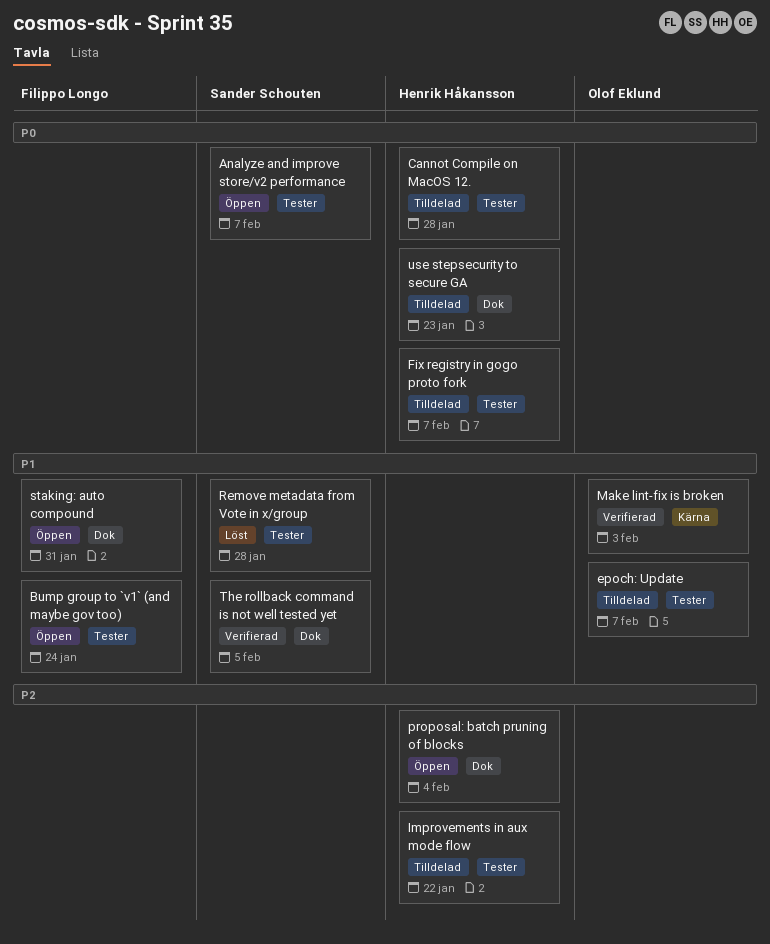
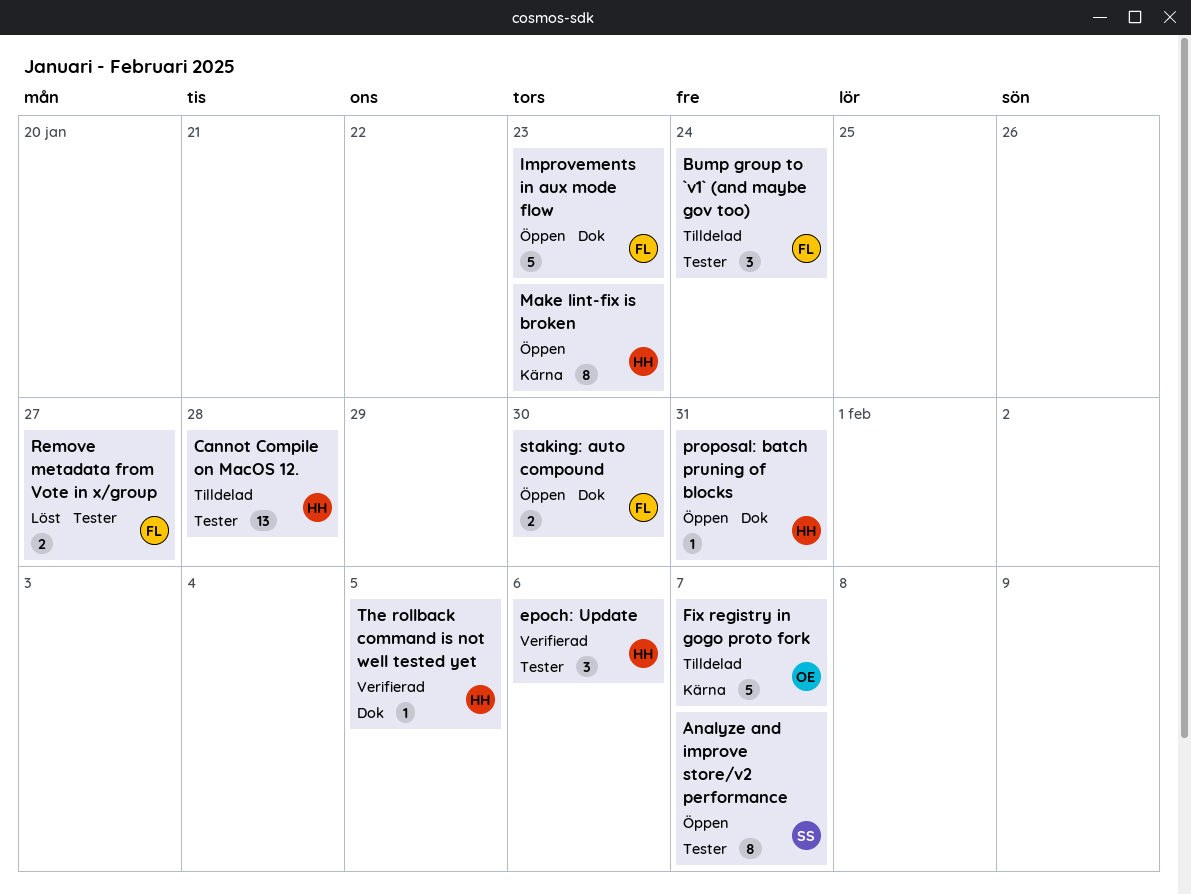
Bump group to `v1` (and maybe gov too), status: Öppen -> Tilldelad
epoch: Update, status: Tilldelad -> Verifierad
epoch: Update, owner: Olof Eklund -> Henrik Håkansson
epoch: Update, due: Feb 7 -> Feb 6
Fix registry in gogo proto fork, owner: Henrik Håkansson -> Olof Eklund
Fix registry in gogo proto fork, label: Tester -> Kärna
Improvements in aux mode flow, status: Tilldelad -> Öppen
Improvements in aux mode flow, owner: Henrik Håkansson -> Filippo Longo
Improvements in aux mode flow, label: Tester -> Dok
Improvements in aux mode flow, due: Jan 22 -> Jan 23
Make lint-fix is broken, status: Verifierad -> Öppen
Make lint-fix is broken, owner: Olof Eklund -> Henrik Håkansson
Make lint-fix is broken, due: Feb 3 -> Jan 23
proposal: batch pruning of blocks, due: Feb 4 -> Jan 31
Remove metadata from Vote in x/group, owner: Sander Schouten -> Filippo Longo
Remove metadata from Vote in x/group, due: Jan 28 -> Jan 27
staking: auto compound, due: Jan 31 -> Jan 30
The rollback command is not well tested yet, owner: Sander Schouten -> Henrik Håkansson
use stepsecurity to secure GA: present -> none

